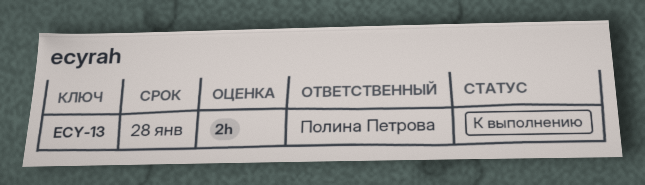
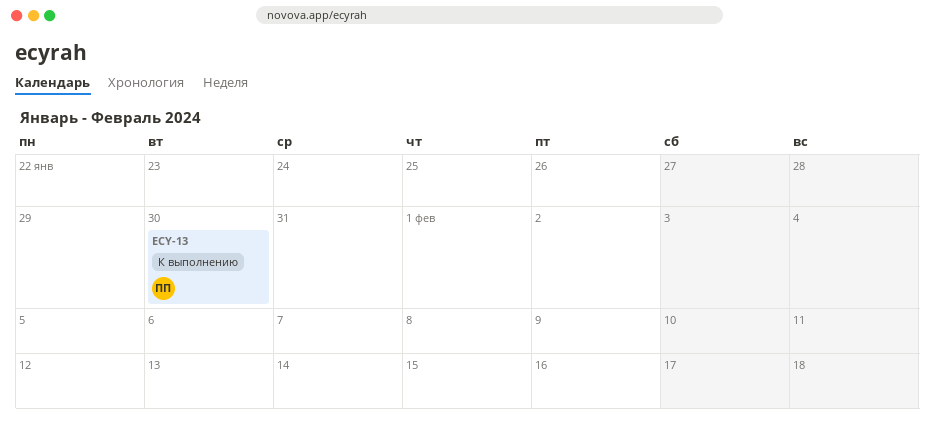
ECY-13, due: Jan 28 -> Jan 30

